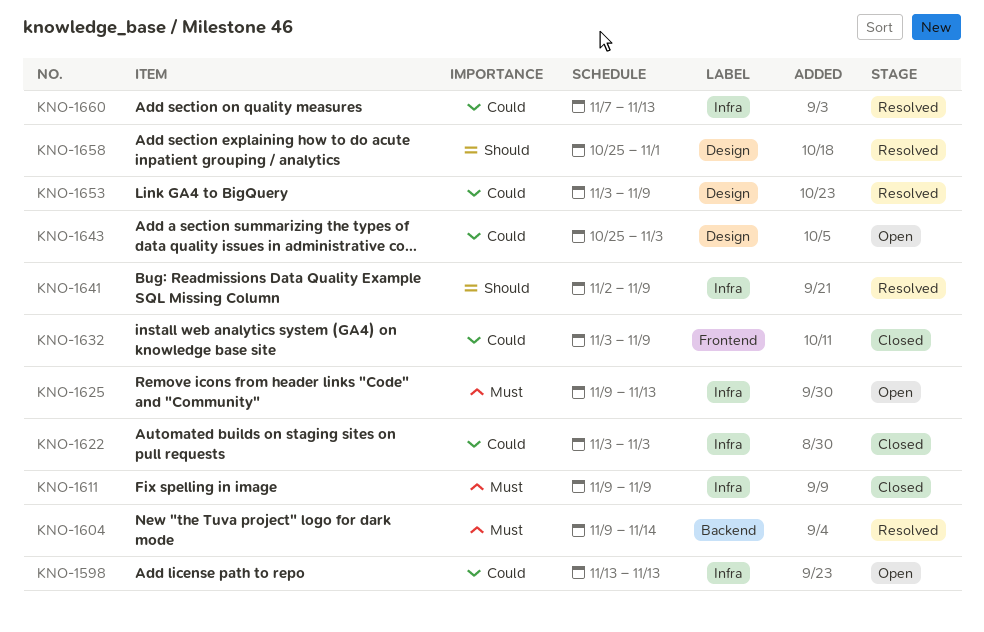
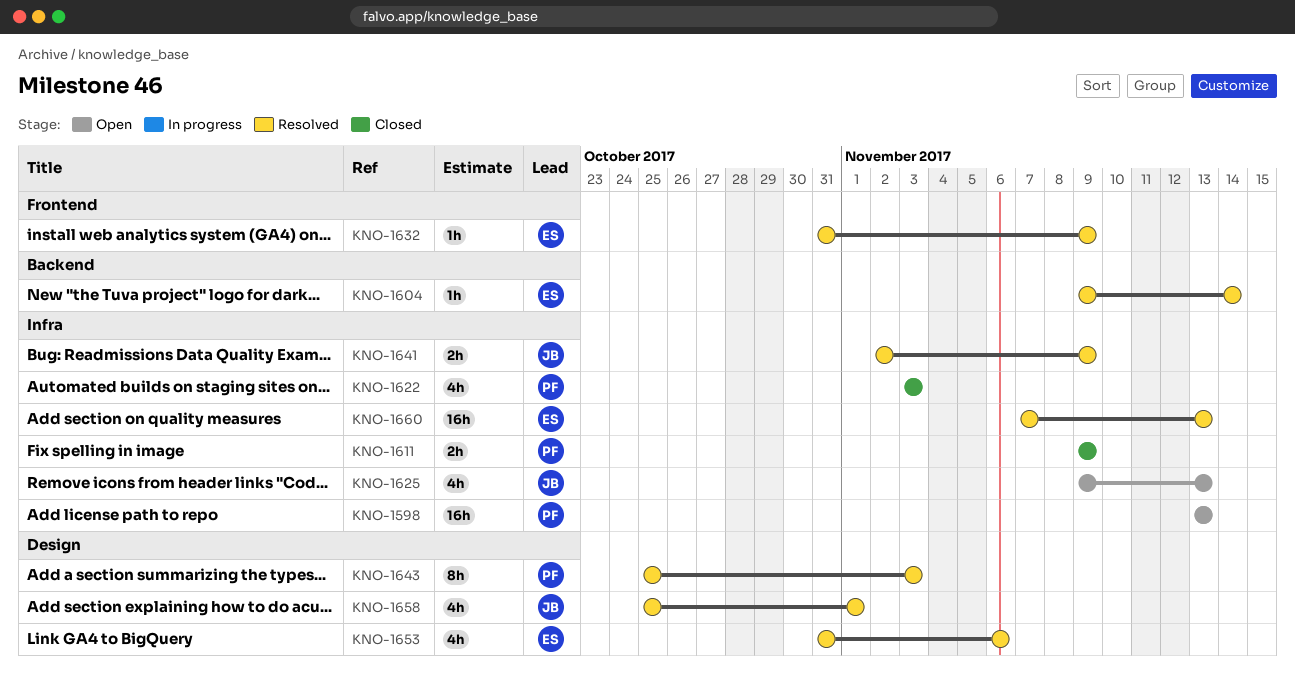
KNO-1632, status: Closed -> Resolved
KNO-1632, start: Nov 3 -> Oct 31
KNO-1643, status: Open -> Resolved
KNO-1653, start: Nov 3 -> Oct 31
KNO-1653, due: Nov 9 -> Nov 6

